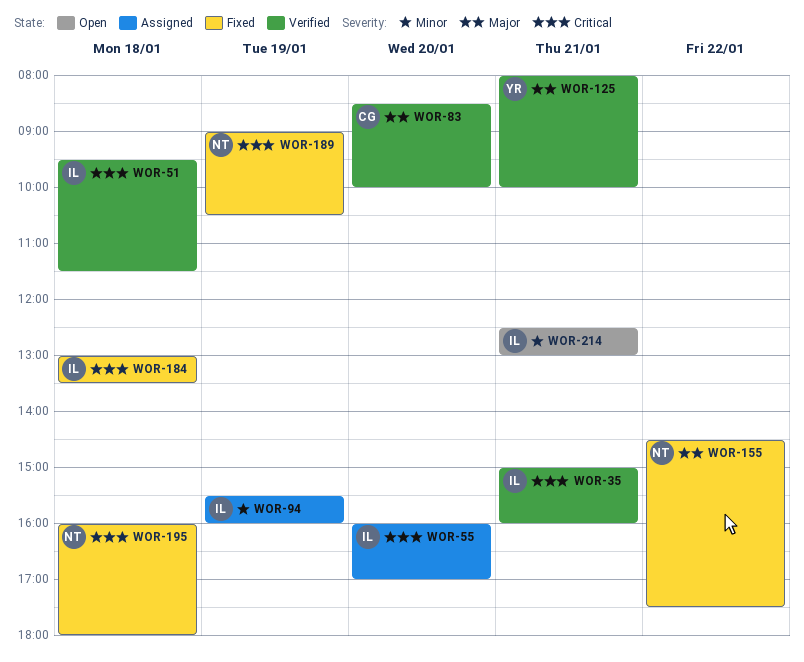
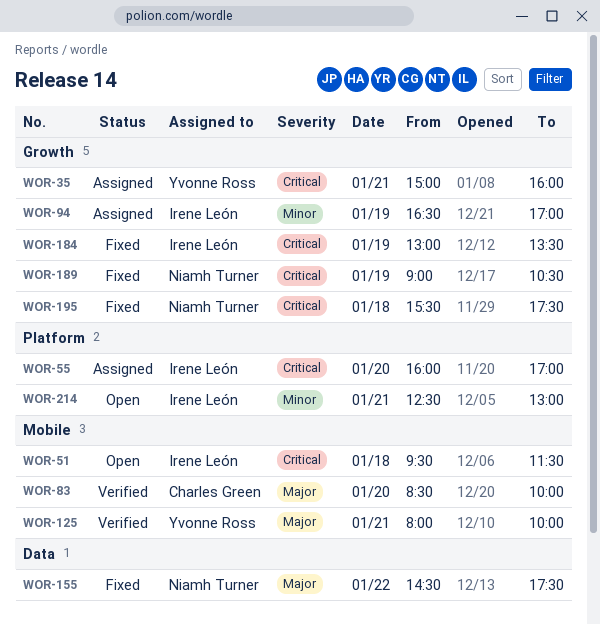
WOR-35, status: Verified -> Assigned
WOR-35, owner: Irene León -> Yvonne Ross
WOR-51, status: Verified -> Open
WOR-94, begins: 15:30 -> 16:30
WOR-94, ends: 16:00 -> 17:00
WOR-184, day: Jan 18 -> Jan 19
WOR-195, begins: 16:00 -> 15:30
WOR-195, ends: 18:00 -> 17:30

